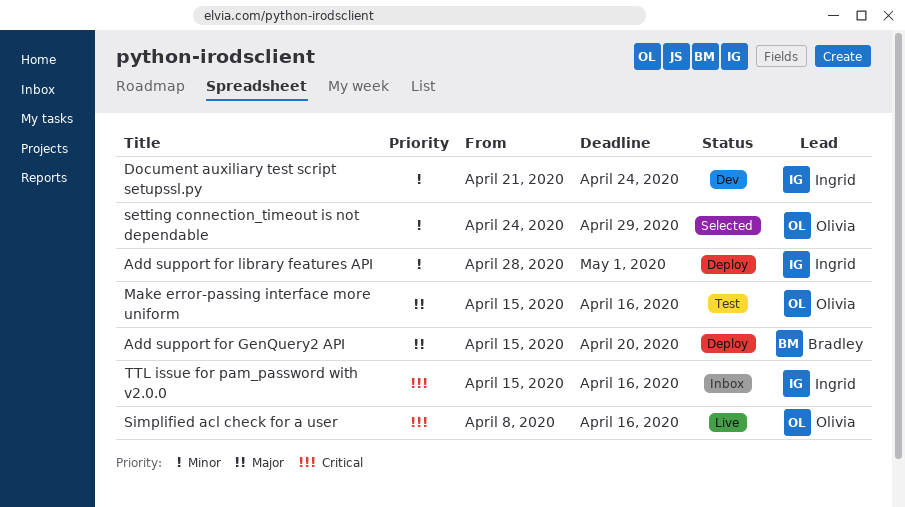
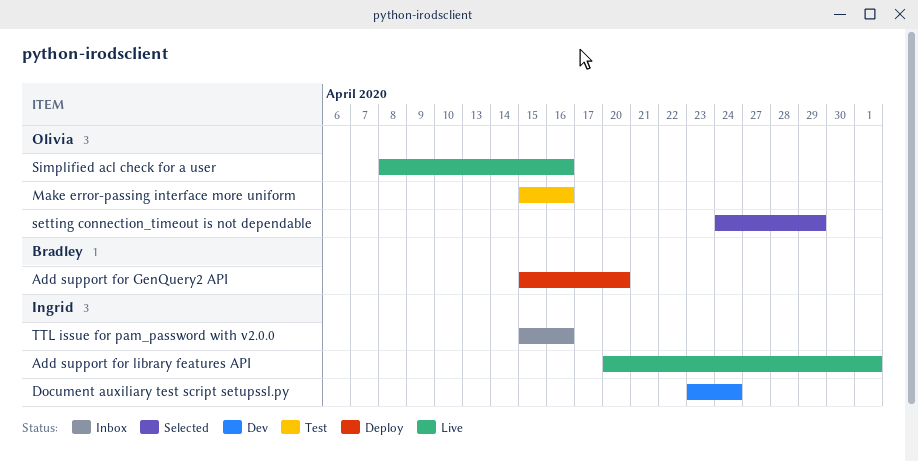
Add support for library features API, status: Deploy -> Live
Add support for library features API, start: Apr 28 -> Apr 20
Document auxiliary test script setupssl.py, start: Apr 21 -> Apr 23

